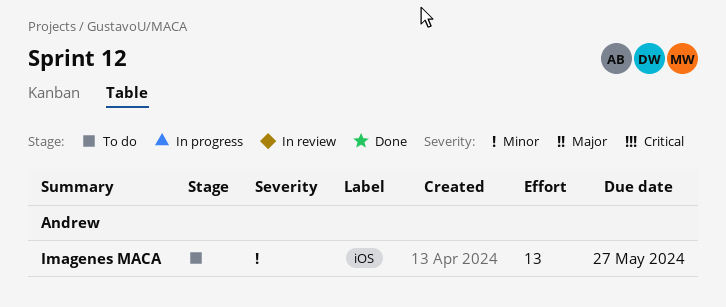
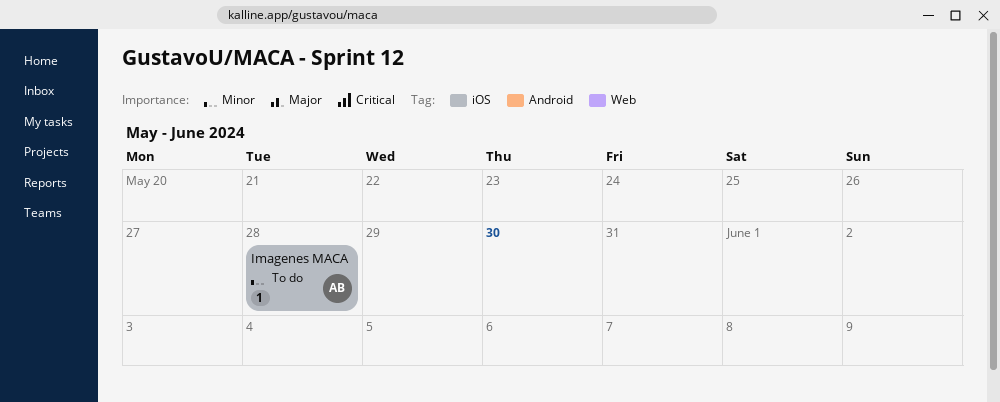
Imagenes MACA, estimate: 13 -> 1
Imagenes MACA, due: May 27 -> May 28

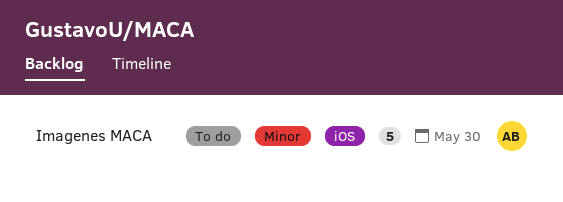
Imagenes MACA, estimate: 1 -> 5
Imagenes MACA, due: May 28 -> May 30

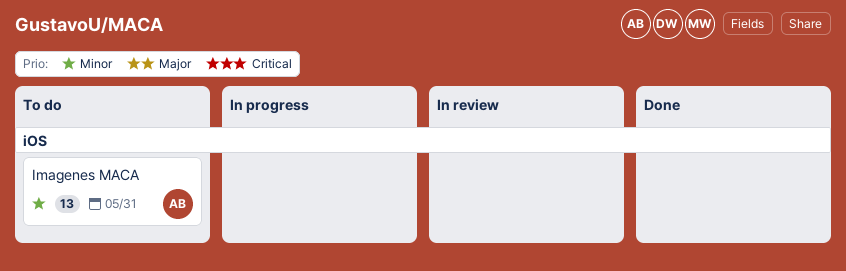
Imagenes MACA, estimate: 5 -> 13
Imagenes MACA, due: May 30 -> May 31

